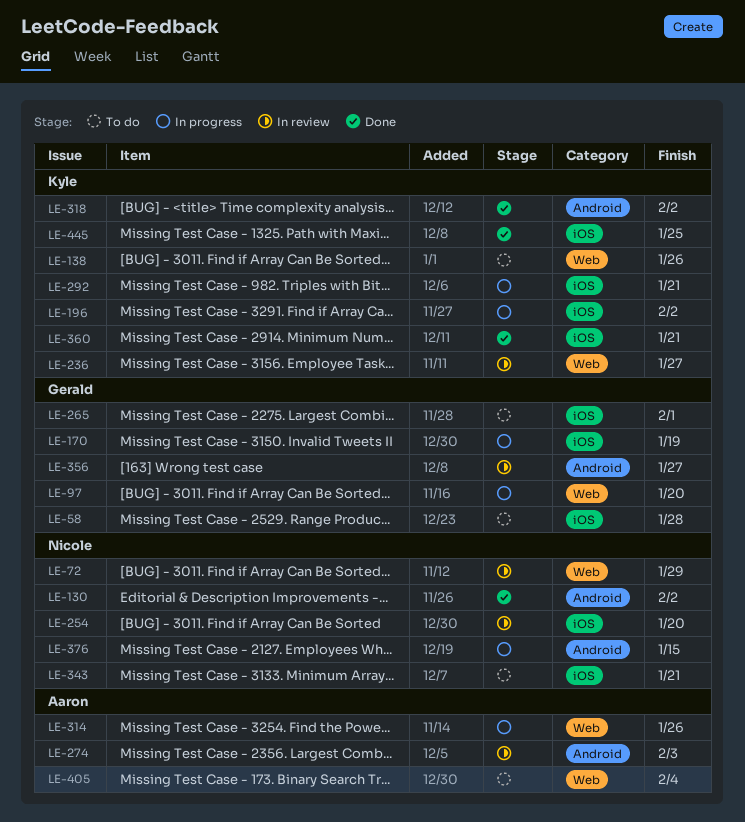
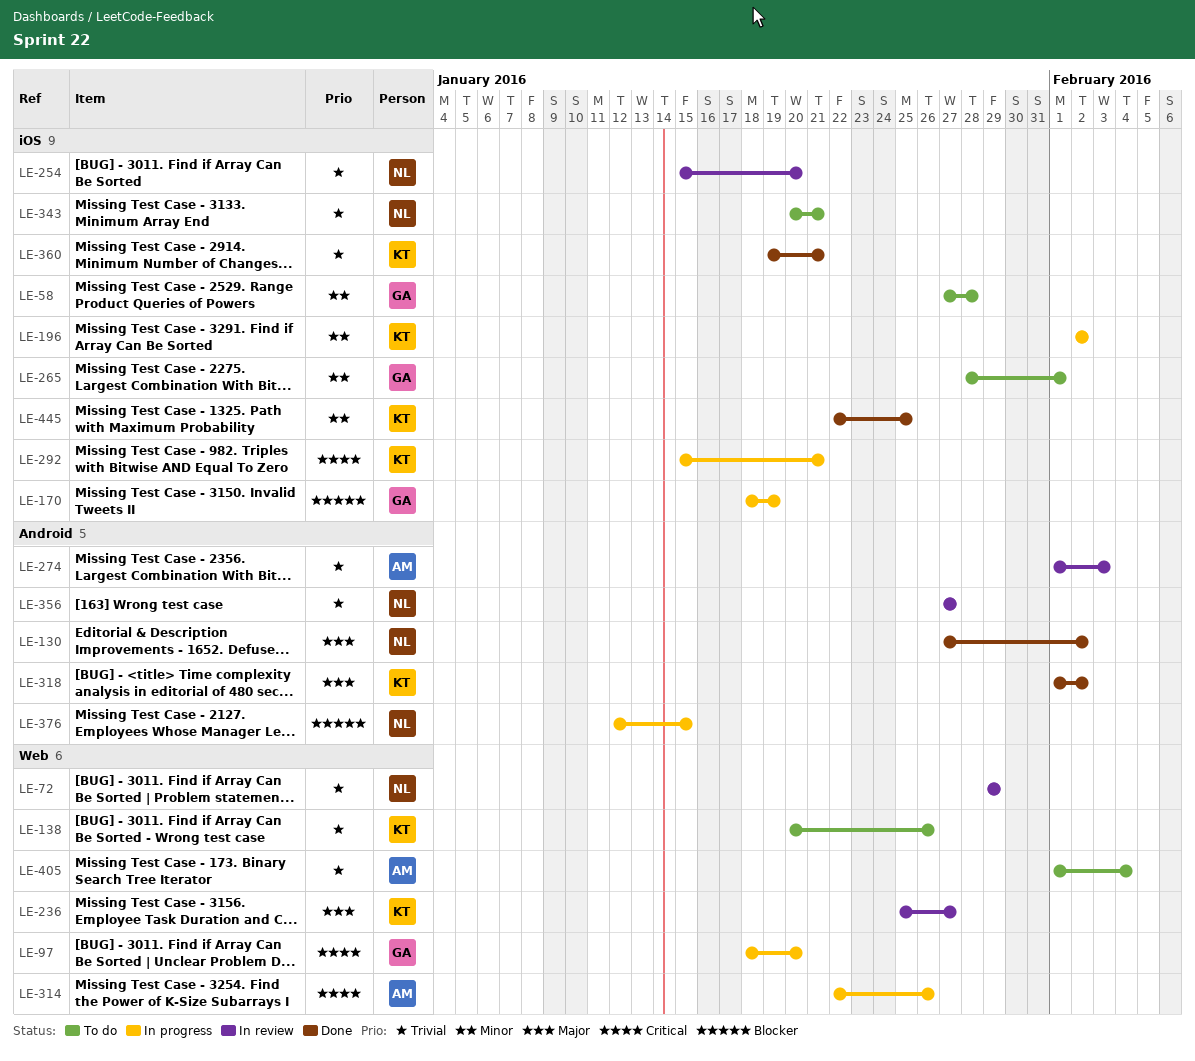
LE-356, owner: Gerald -> Nicole

